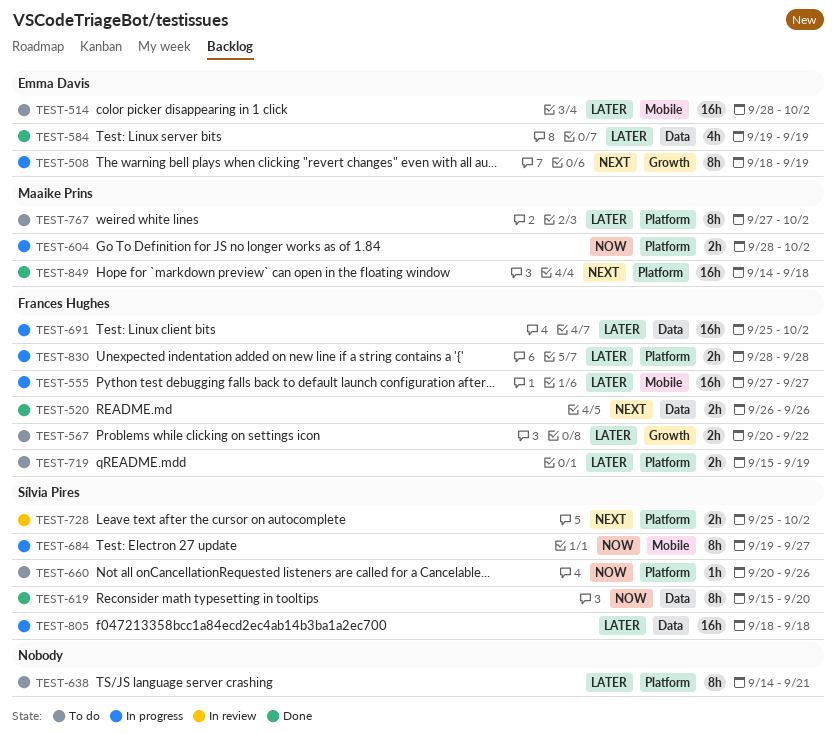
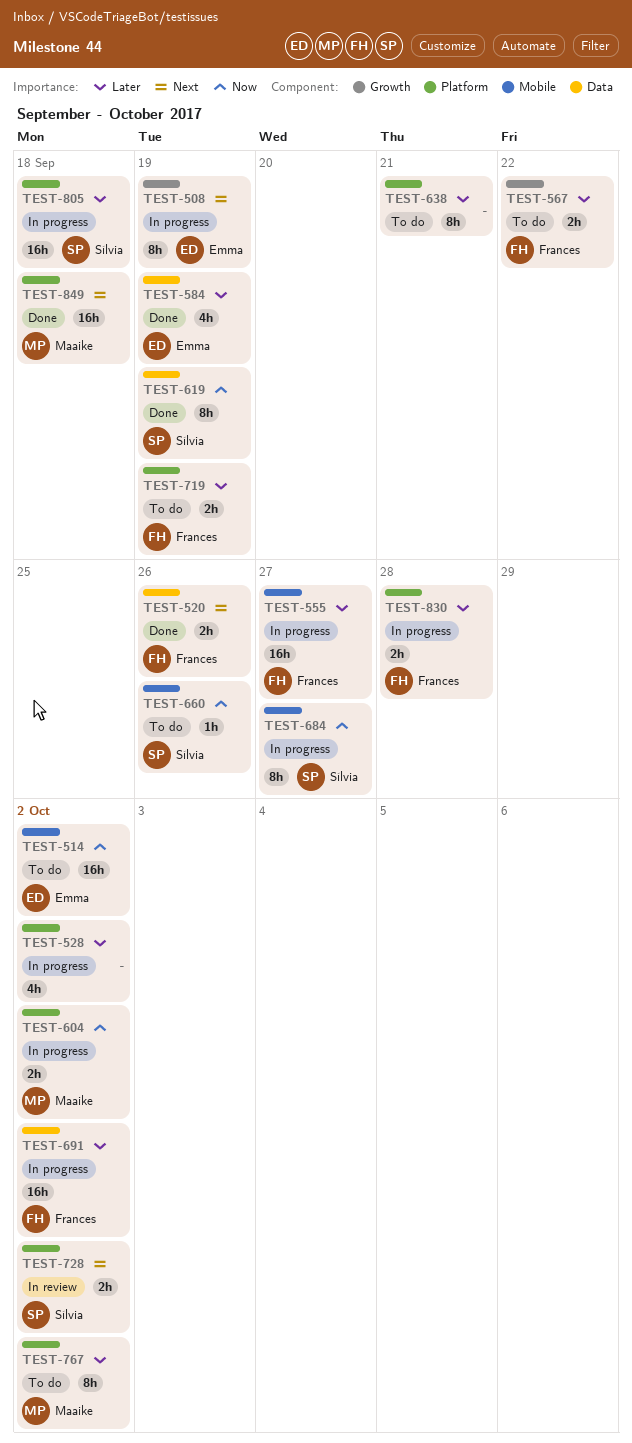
TEST-514, priority: Later -> Now
TEST-528: none -> present
TEST-619, due: Sep 20 -> Sep 19
TEST-660, label: Platform -> Mobile
TEST-805, label: Data -> Platform

